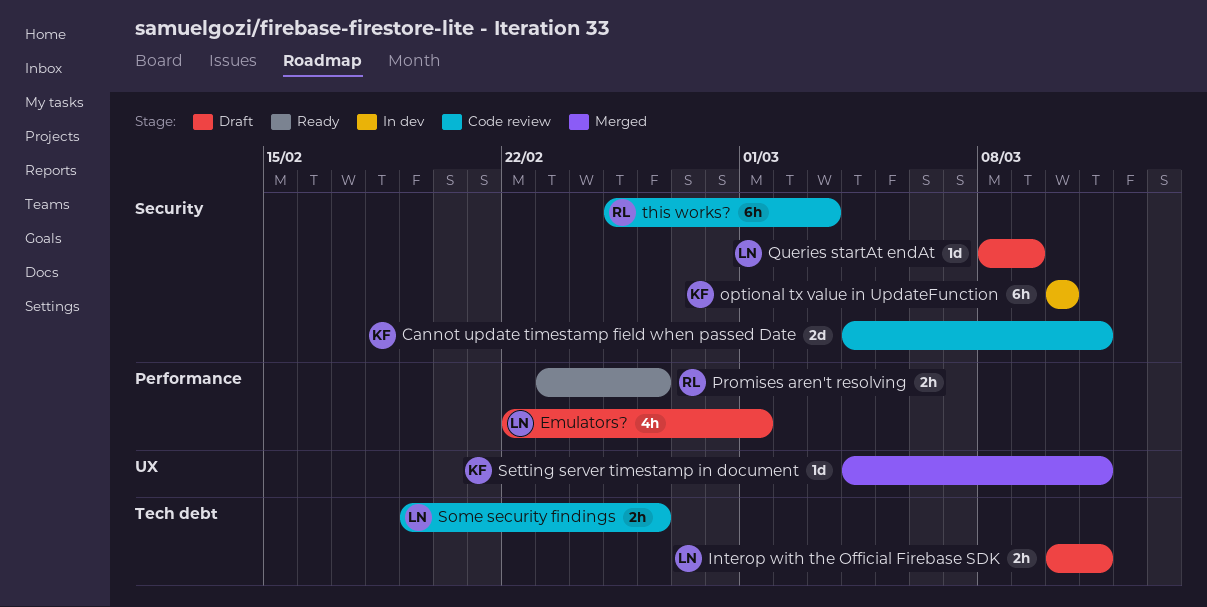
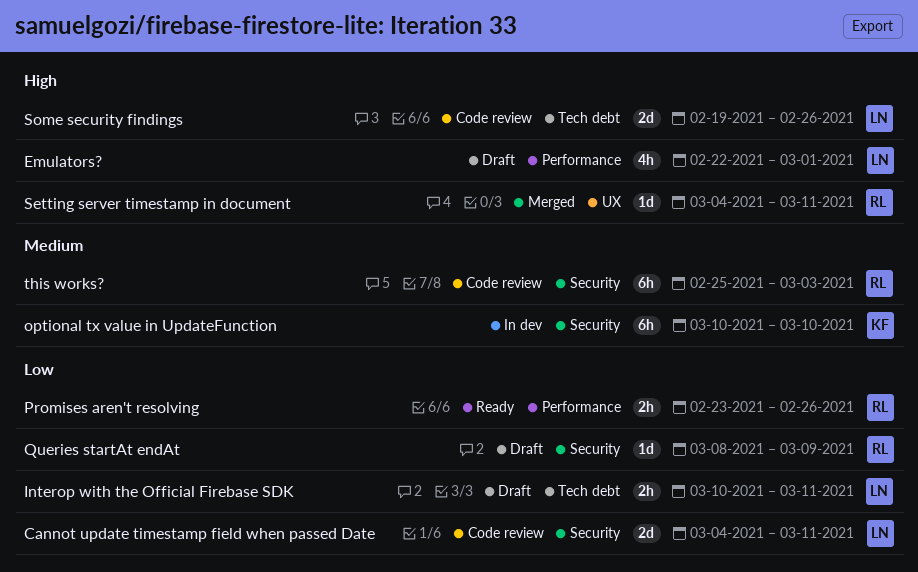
Cannot update timestamp field when passed Date, owner: KF -> LN
Queries startAt endAt, owner: LN -> RL
Setting server timestamp in document, owner: KF -> RL
Some security findings, estimate: 2h -> 2d

